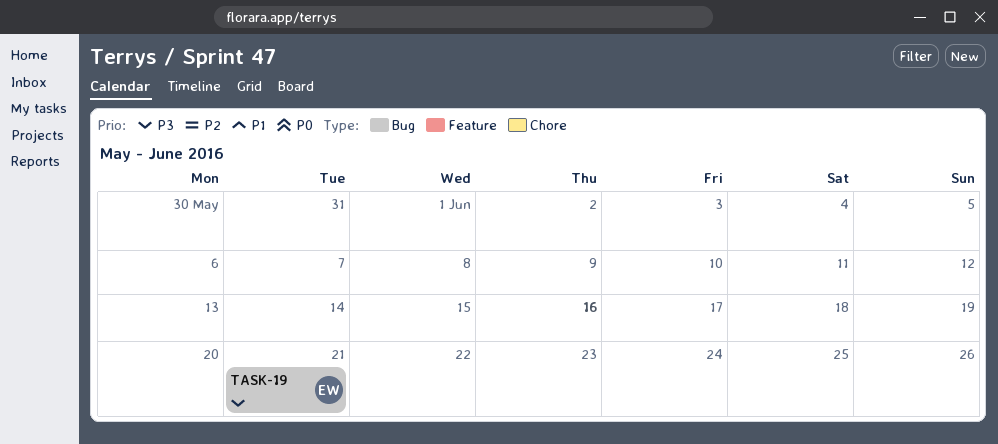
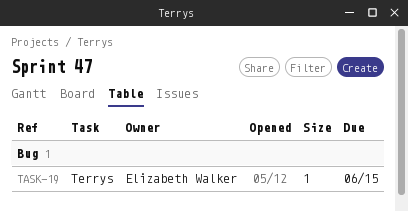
TASK-19, due: Jun 21 -> Jun 15

